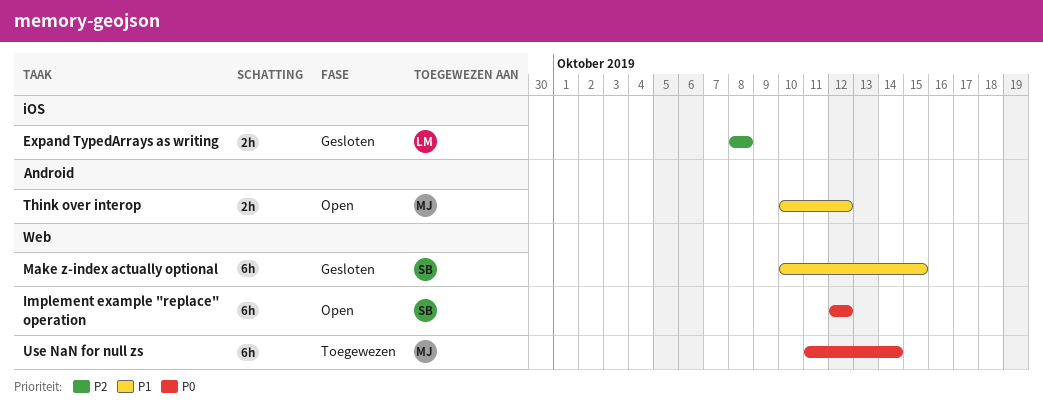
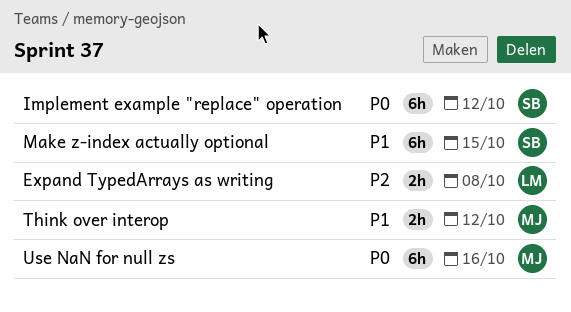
Use NaN for null zs, due: Oct 14 -> Oct 16

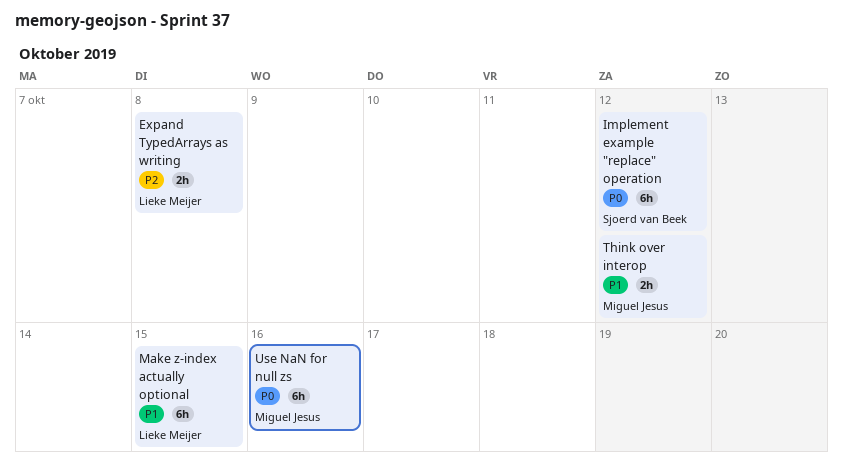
Make z-index actually optional, owner: Sjoerd van Beek -> Lieke Meijer

